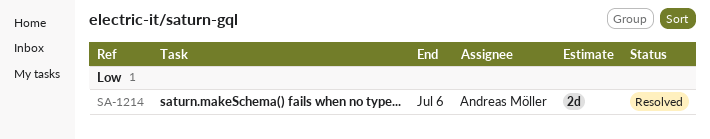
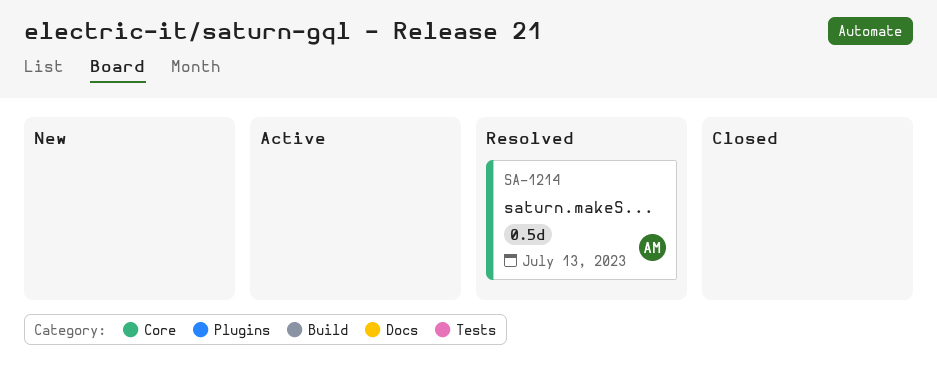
SA-1214, estimate: 2d -> 0.5d
SA-1214, due: Jul 6 -> Jul 13

